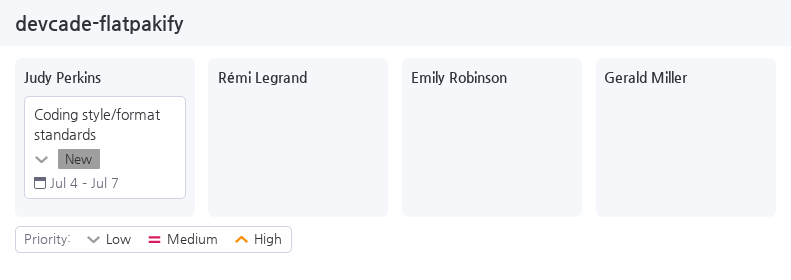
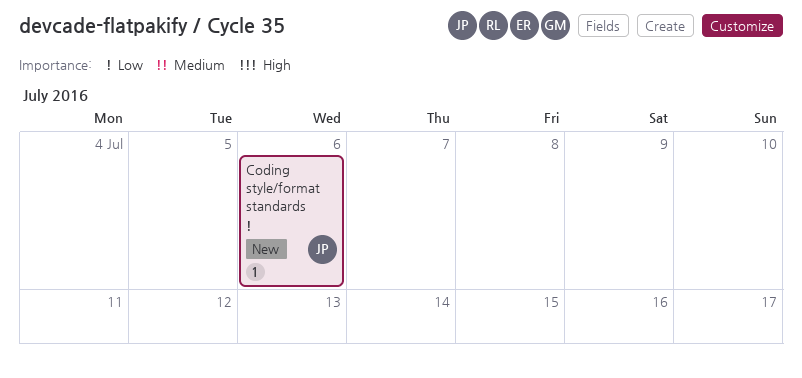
Coding style/format standards, due: Jul 7 -> Jul 6

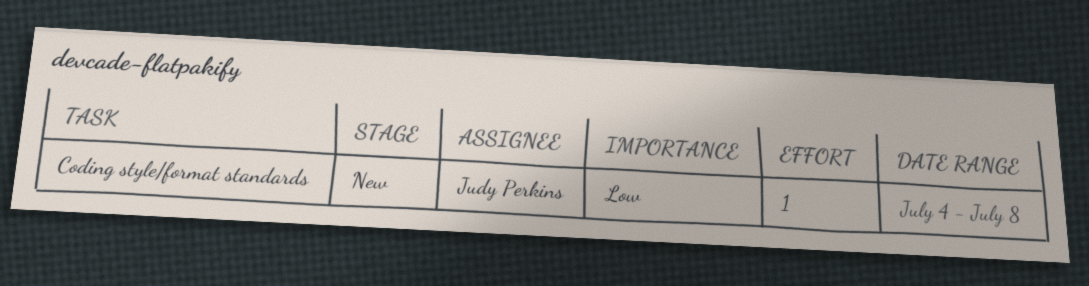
Coding style/format standards, due: Jul 6 -> Jul 8

